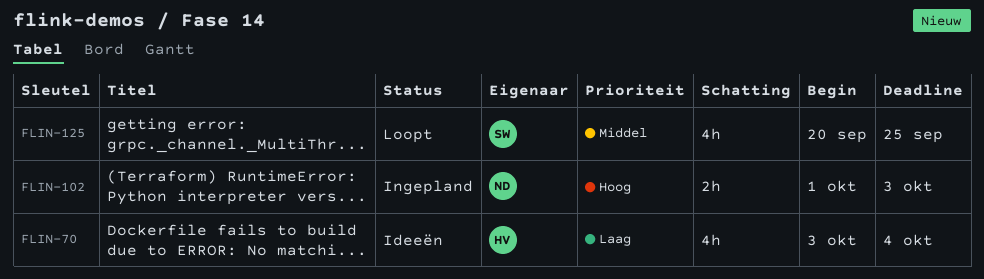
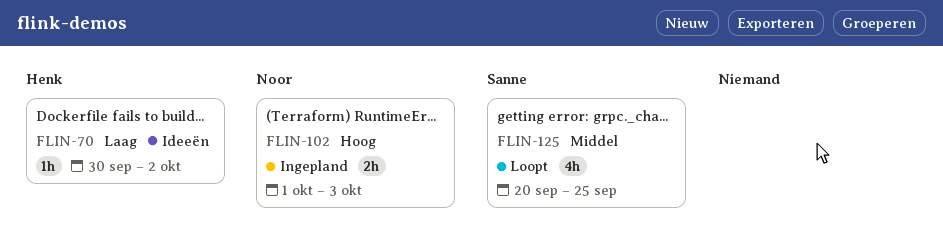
FLIN-70, estimate: 4h -> 1h
FLIN-70, start: Oct 3 -> Sep 30
FLIN-70, due: Oct 4 -> Oct 2

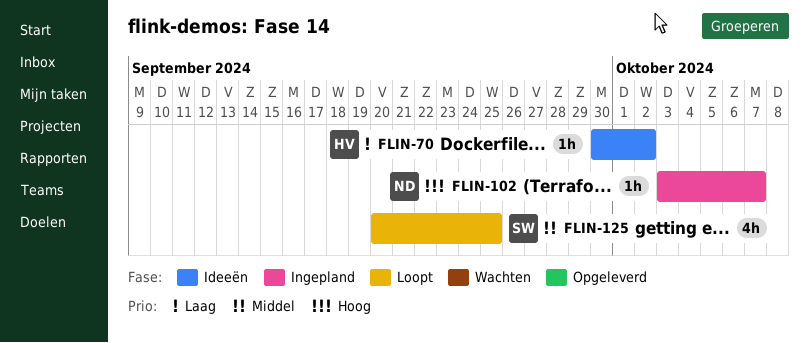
FLIN-102, estimate: 2h -> 1h
FLIN-102, start: Oct 1 -> Oct 3
FLIN-102, due: Oct 3 -> Oct 7

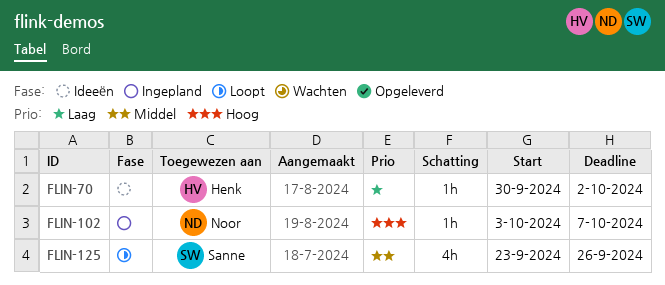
FLIN-125, start: Sep 20 -> Sep 23
FLIN-125, due: Sep 25 -> Sep 26

